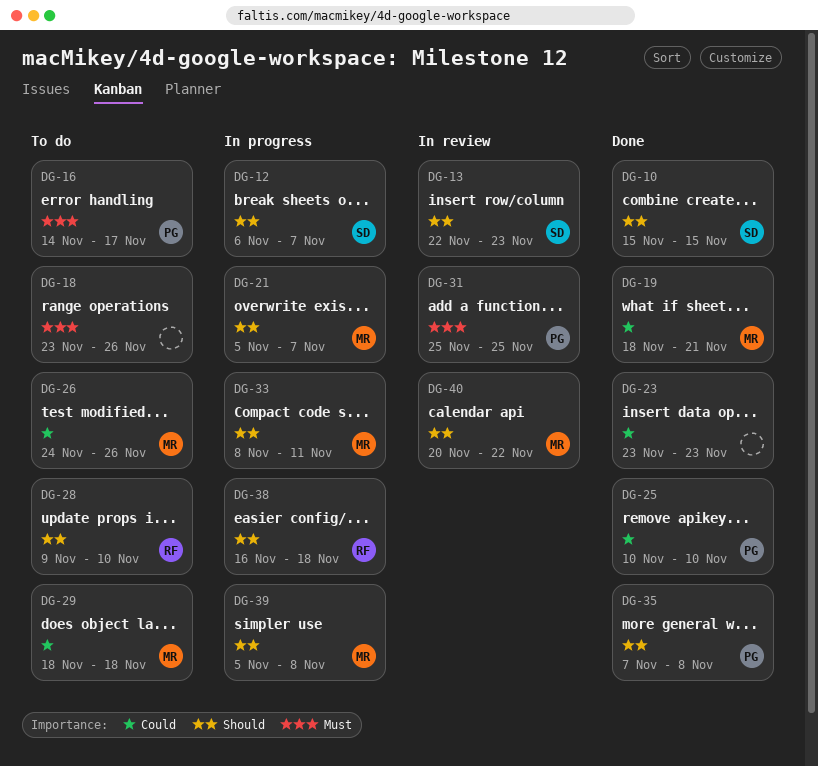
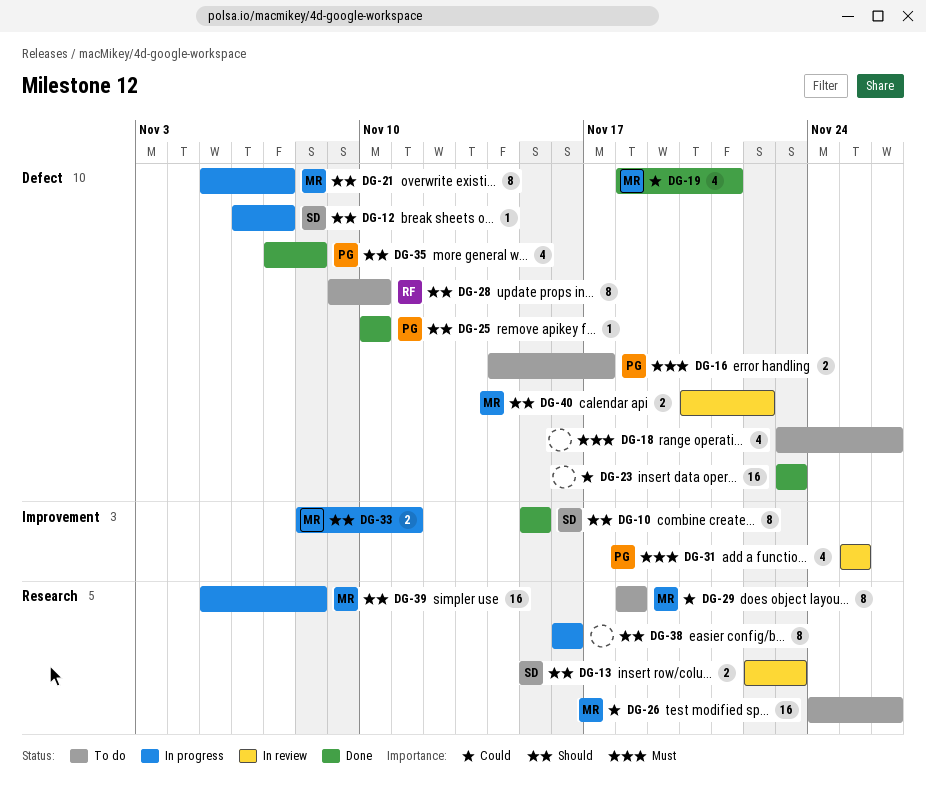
DG-25, priority: Could -> Should
DG-38, owner: RF -> none
DG-38, due: Nov 18 -> Nov 16

